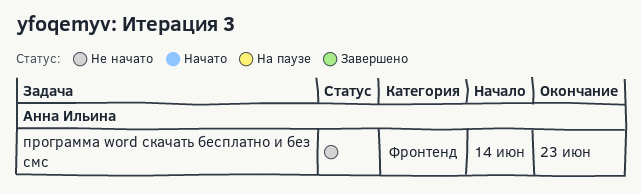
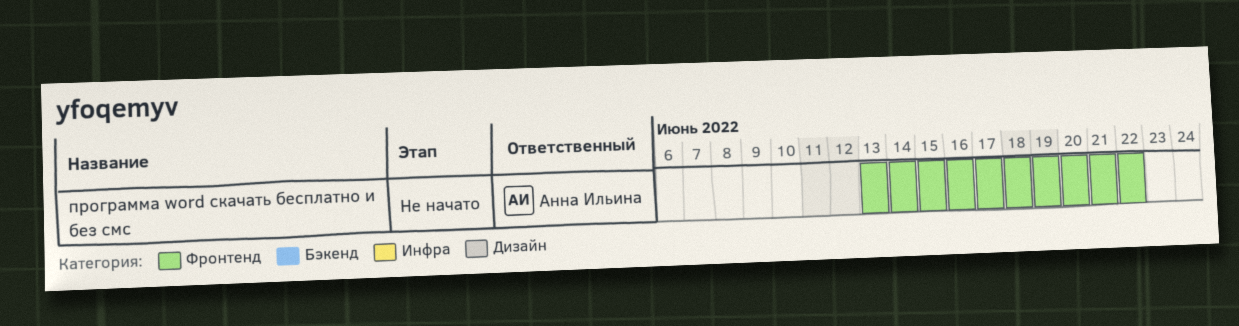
программа word скачать бесплатно и без смс, start: Jun 14 -> Jun 13
программа word скачать бесплатно и без смс, due: Jun 23 -> Jun 22

